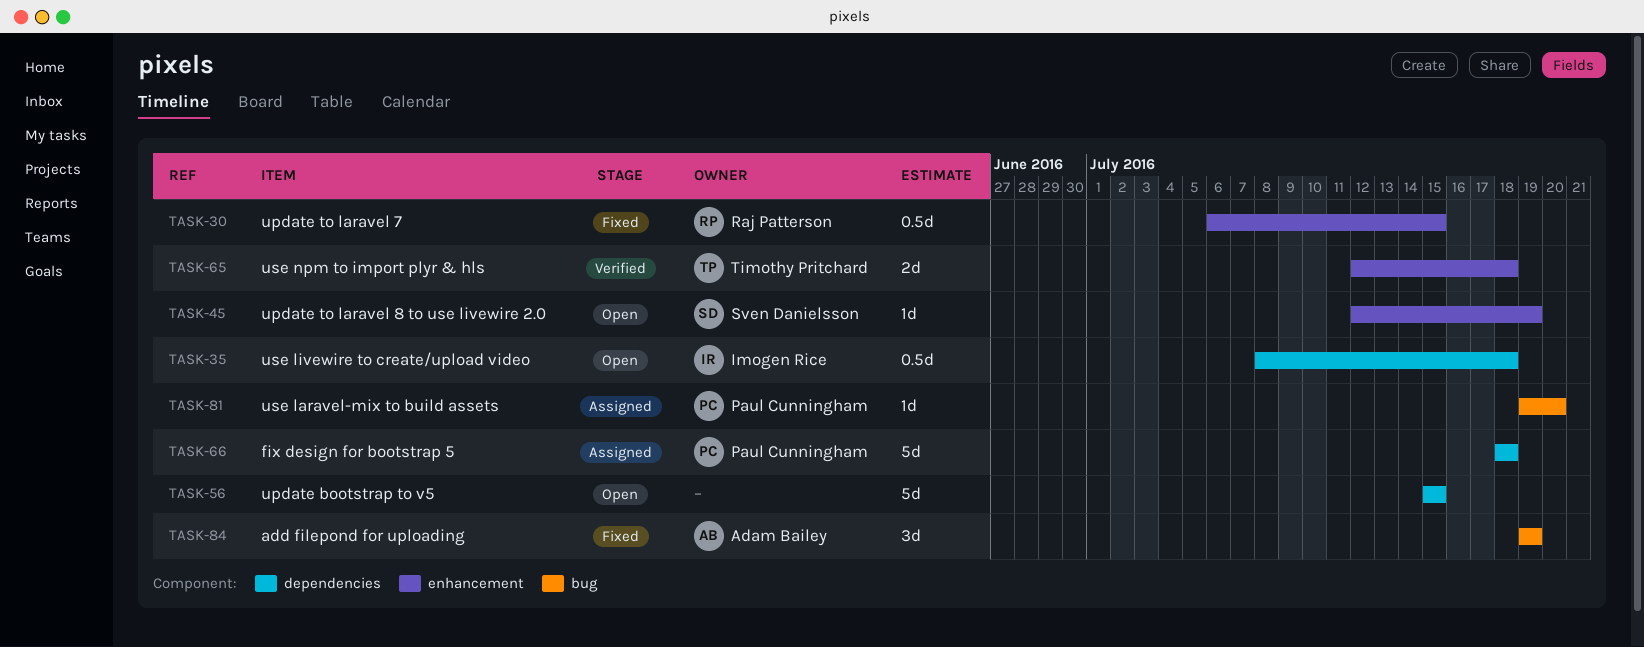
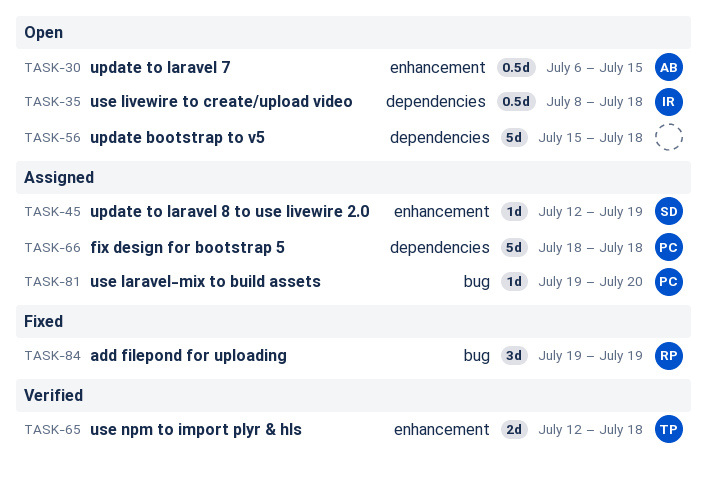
TASK-30, status: Fixed -> Open
TASK-30, owner: Raj Patterson -> Adam Bailey
TASK-45, status: Open -> Assigned
TASK-56, due: Jul 15 -> Jul 18
TASK-84, owner: Adam Bailey -> Raj Patterson

